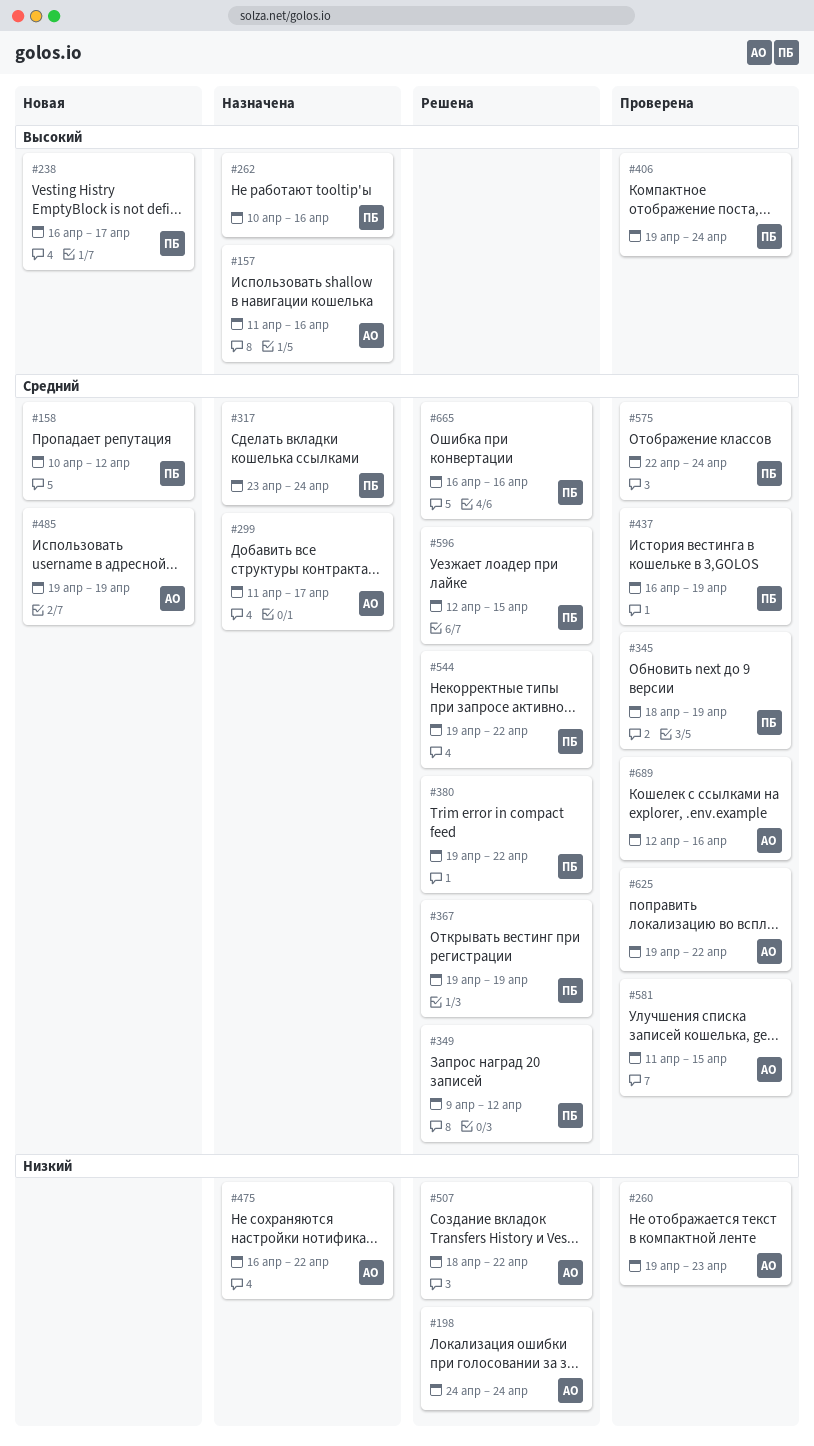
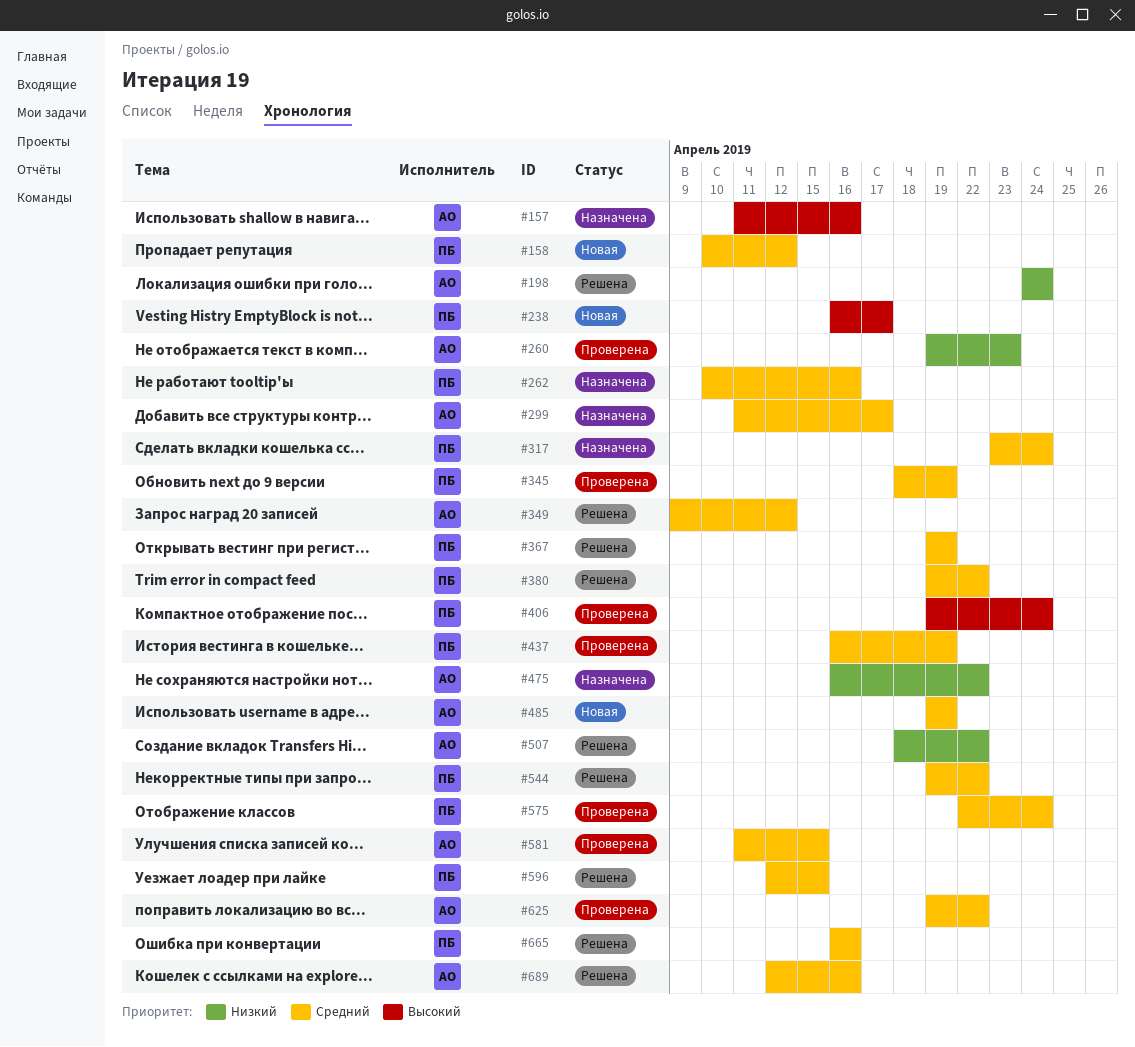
#262, priority: Высокий -> Средний
#349, owner: ПБ -> АО
#689, status: Проверена -> Решена

